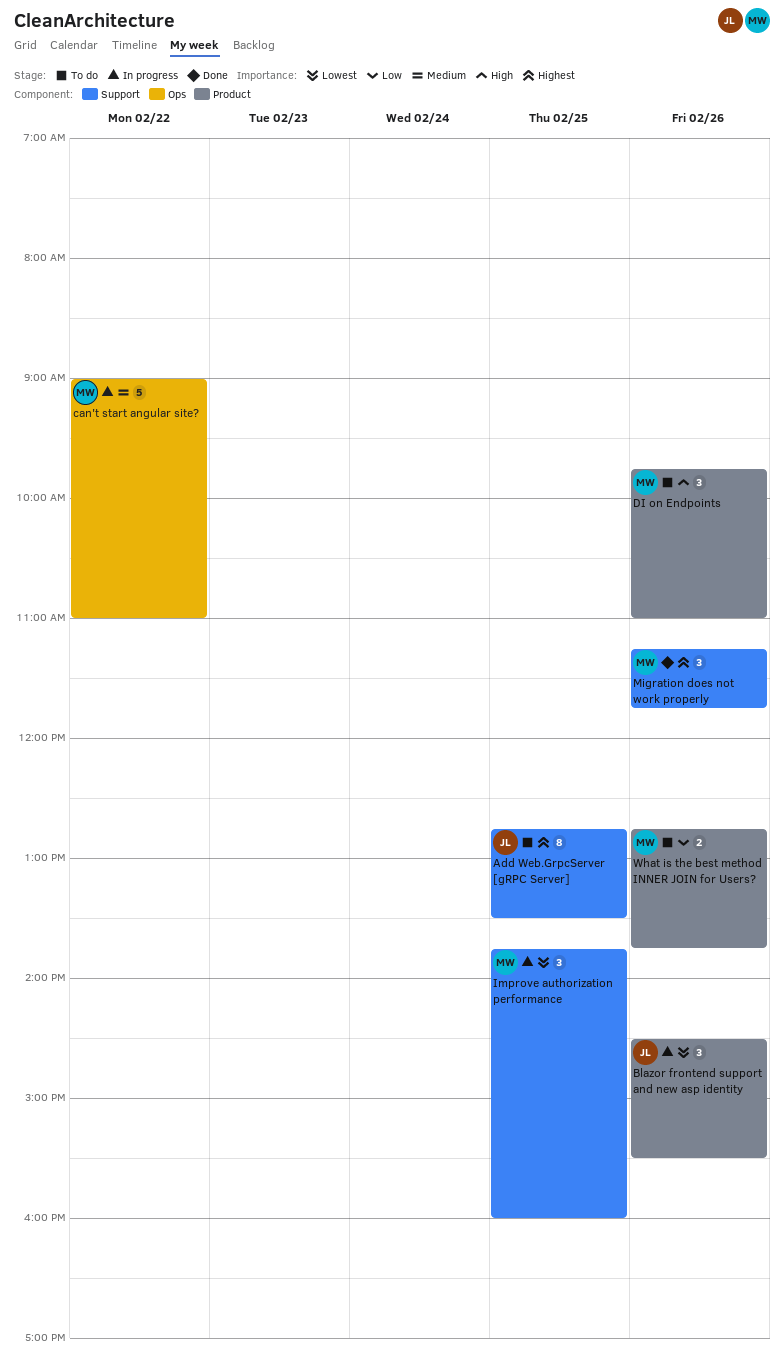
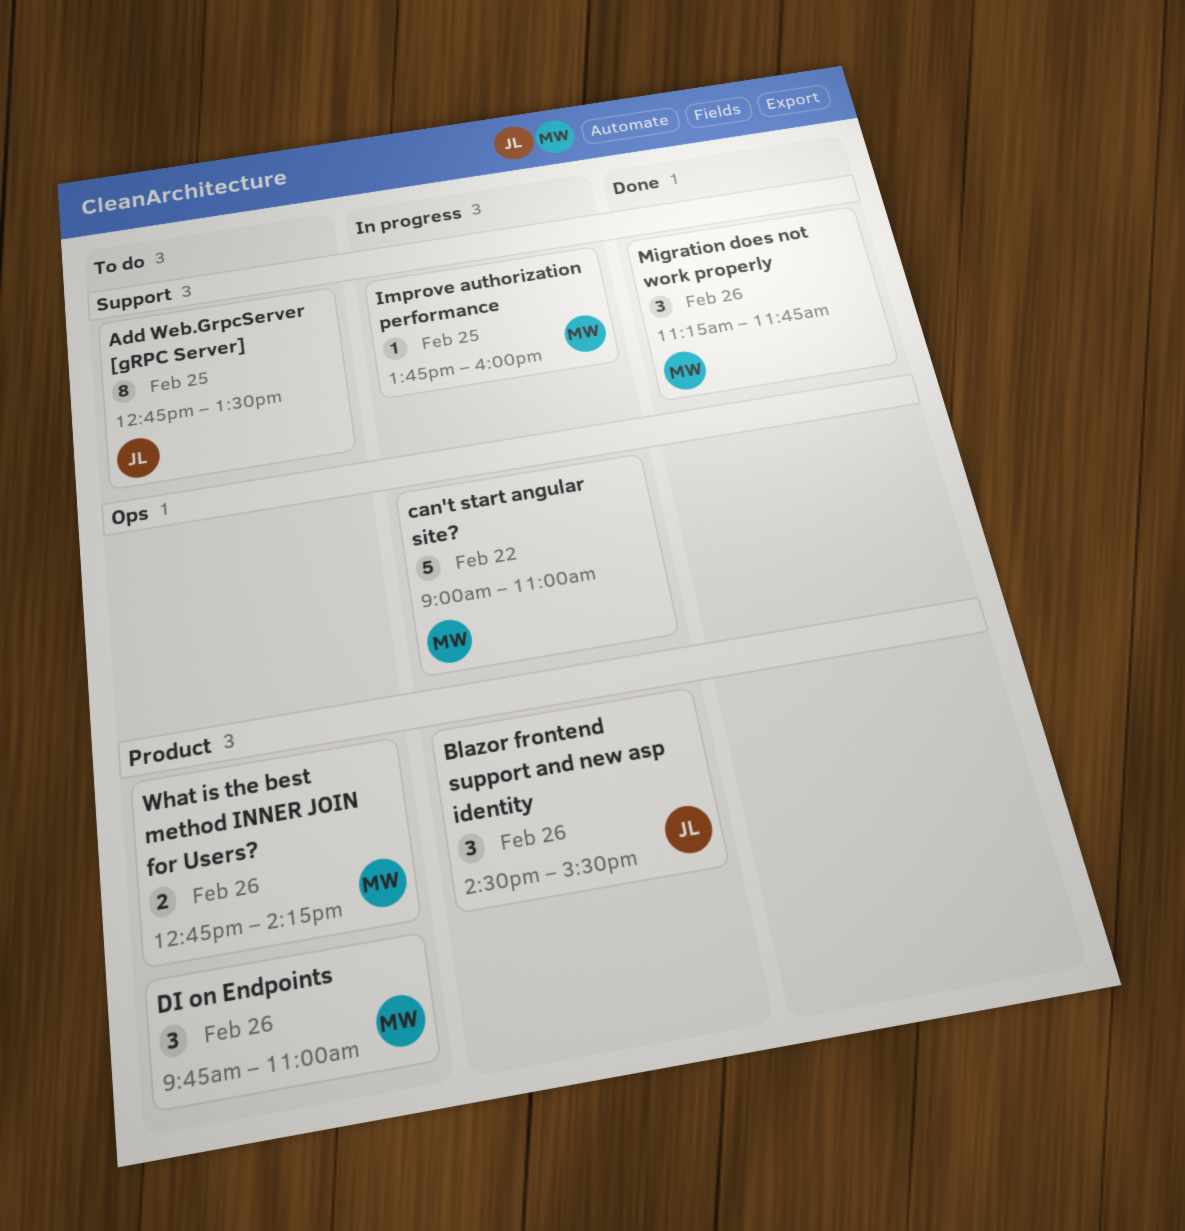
Improve authorization performance, estimate: 3 -> 1
What is the best method INNER JOIN for Users?, ends: 13:45 -> 14:15

